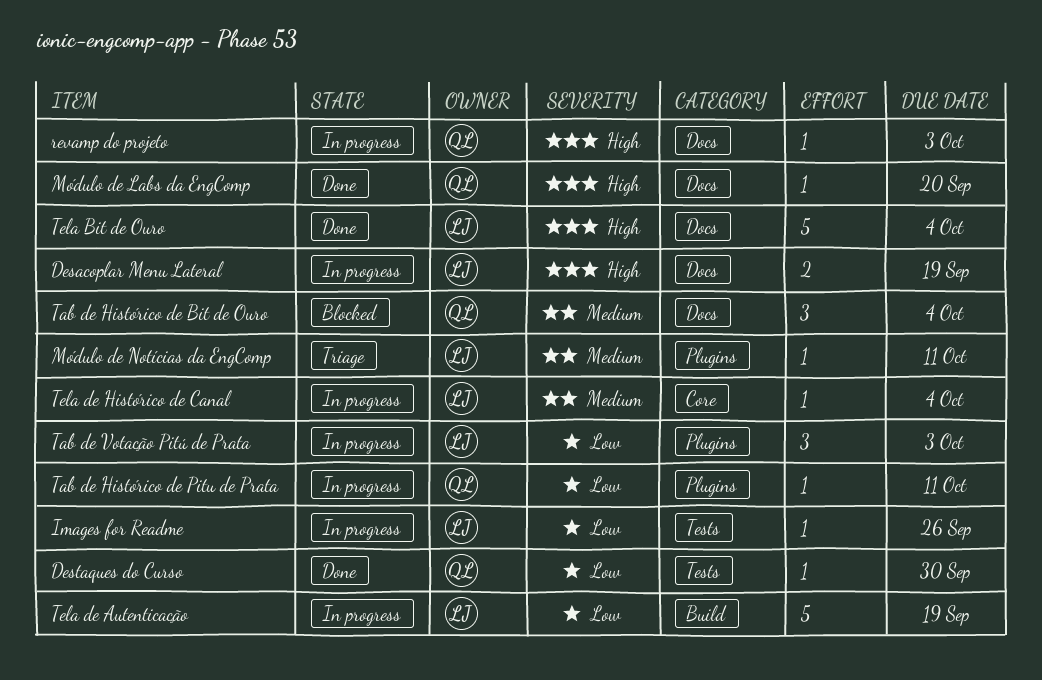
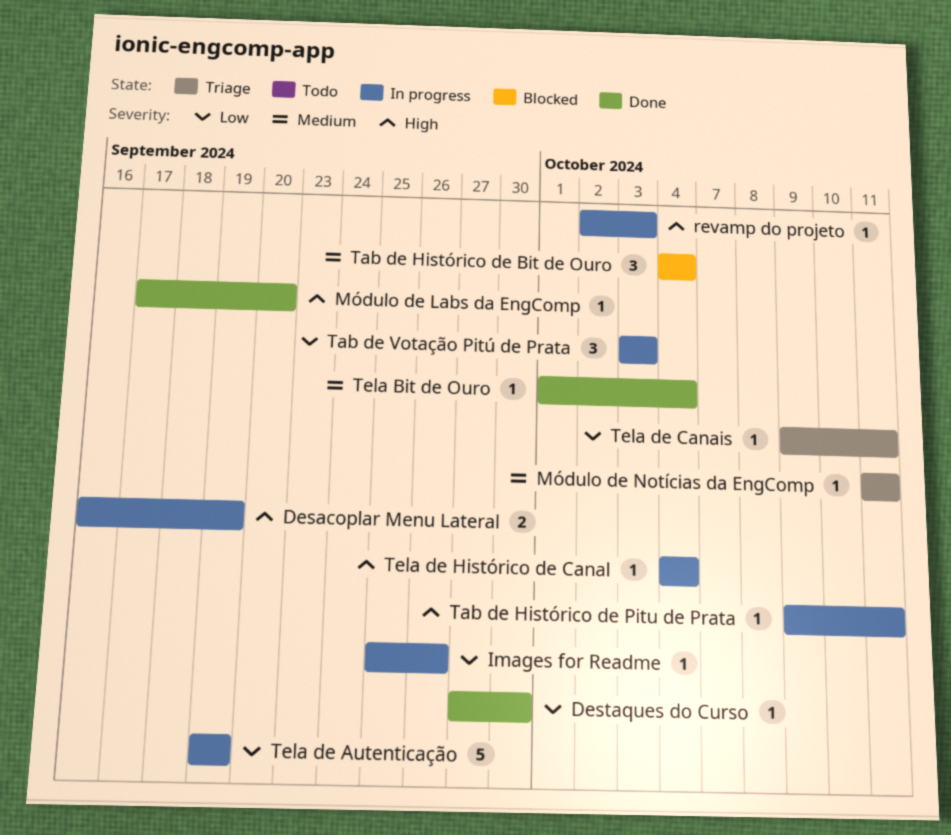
Tab de Histórico de Pitu de Prata, priority: Low -> High
Tela Bit de Ouro, priority: High -> Medium
Tela Bit de Ouro, estimate: 5 -> 1
Tela de Canais: none -> present
Tela de Histórico de Canal, priority: Medium -> High

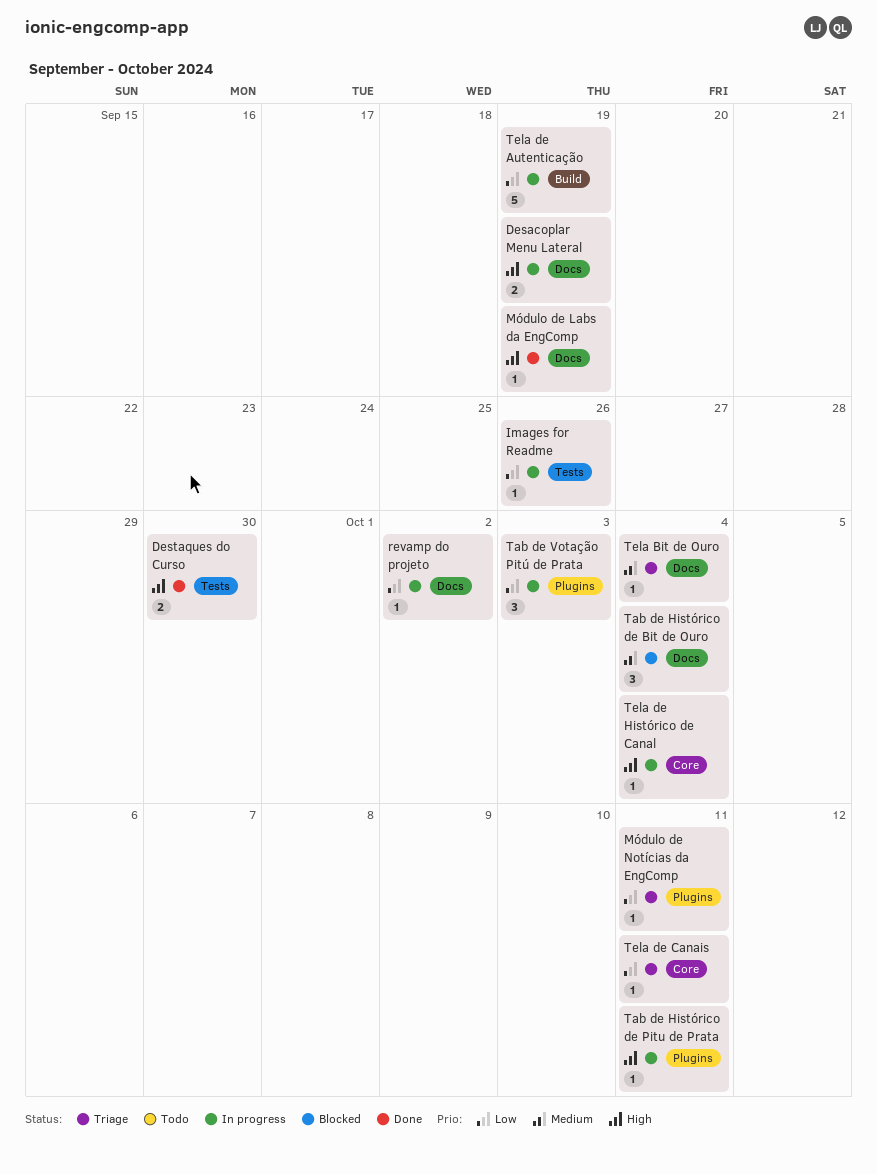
Destaques do Curso, priority: Low -> High
Destaques do Curso, estimate: 1 -> 2
Módulo de Labs da EngComp, due: Sep 20 -> Sep 19
Módulo de Notícias da EngComp, priority: Medium -> Low
revamp do projeto, priority: High -> Low
revamp do projeto, due: Oct 3 -> Oct 2
Tela Bit de Ouro, status: Done -> Triage

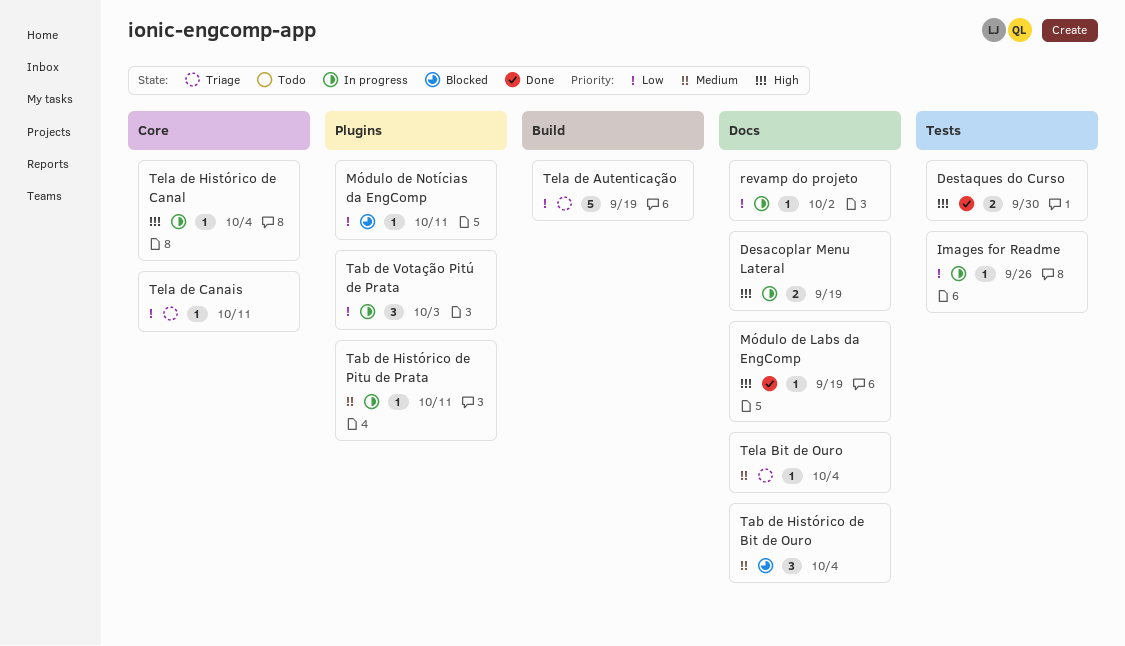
Módulo de Notícias da EngComp, status: Triage -> Blocked
Tab de Histórico de Pitu de Prata, priority: High -> Medium
Tela de Autenticação, status: In progress -> Triage

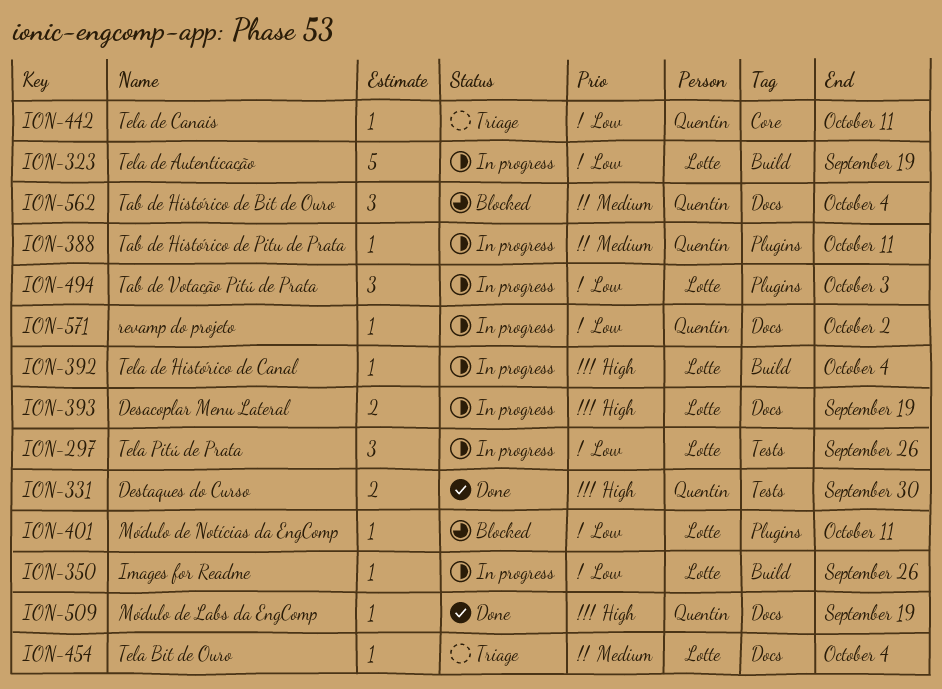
Images for Readme, label: Tests -> Build
Tela de Autenticação, status: Triage -> In progress
Tela de Histórico de Canal, label: Core -> Build
Tela Pitú de Prata: none -> present

